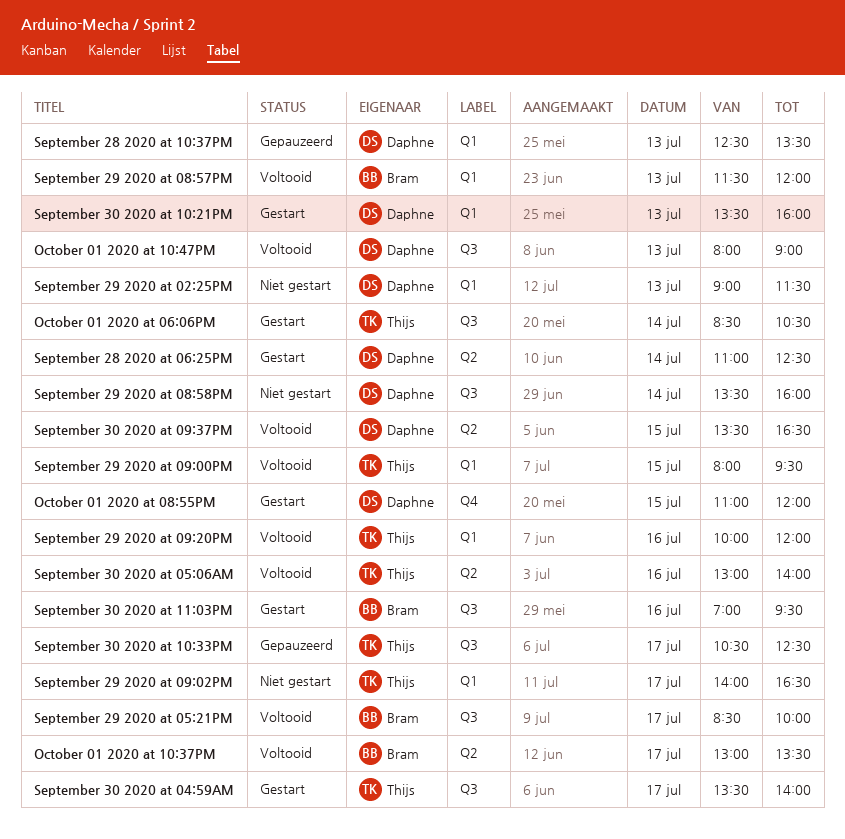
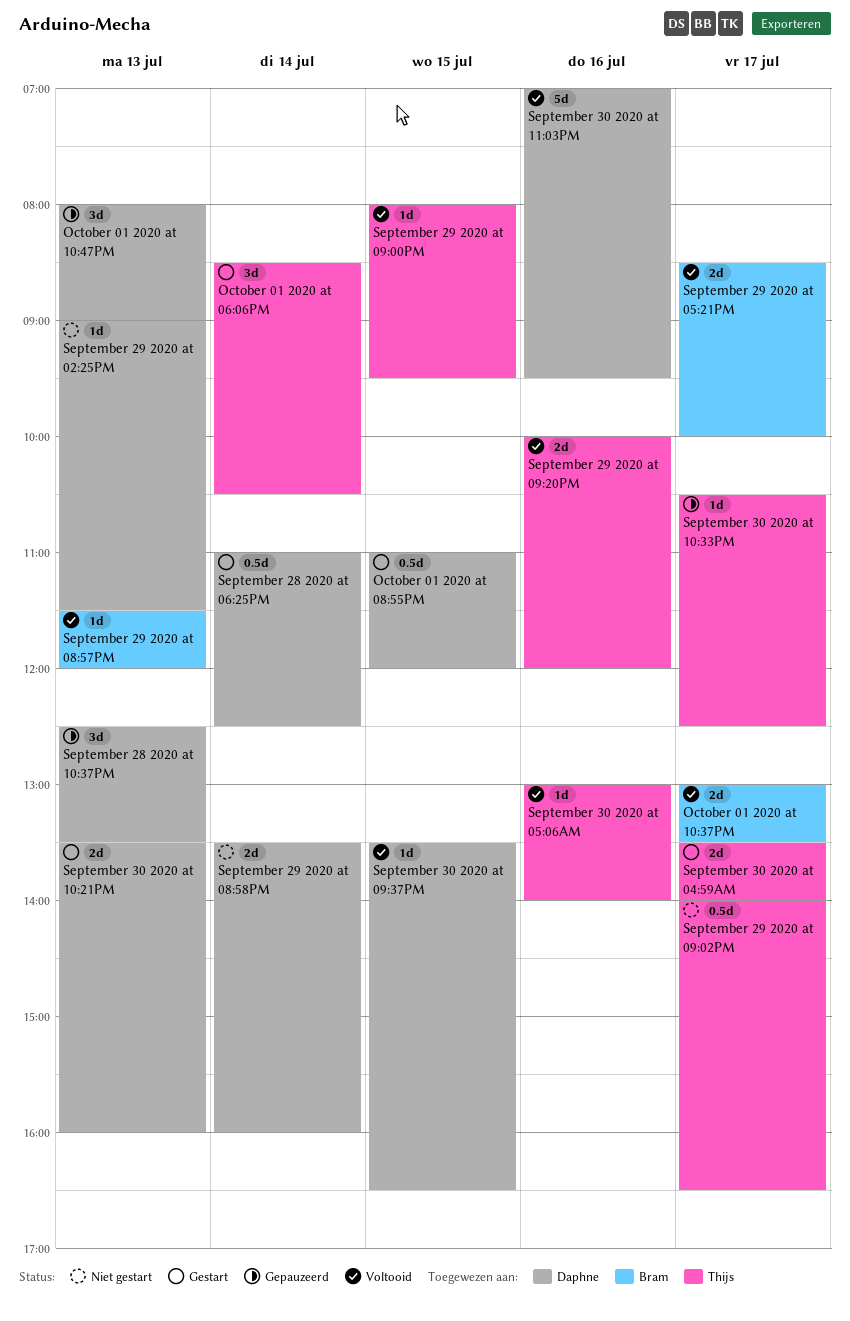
October 01 2020 at 10:47PM, status: Voltooid -> Gepauzeerd
September 30 2020 at 11:03PM, status: Gestart -> Voltooid
September 30 2020 at 11:03PM, owner: Bram -> Daphne

